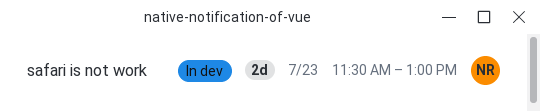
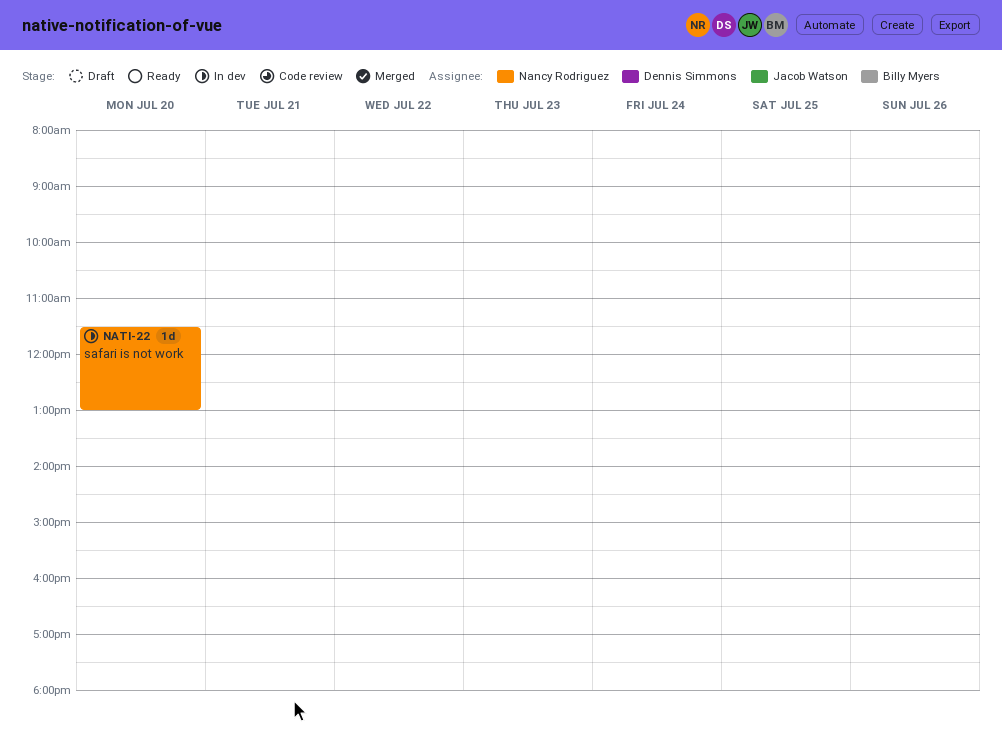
safari is not work, estimate: 2d -> 1d
safari is not work, day: Jul 23 -> Jul 20

